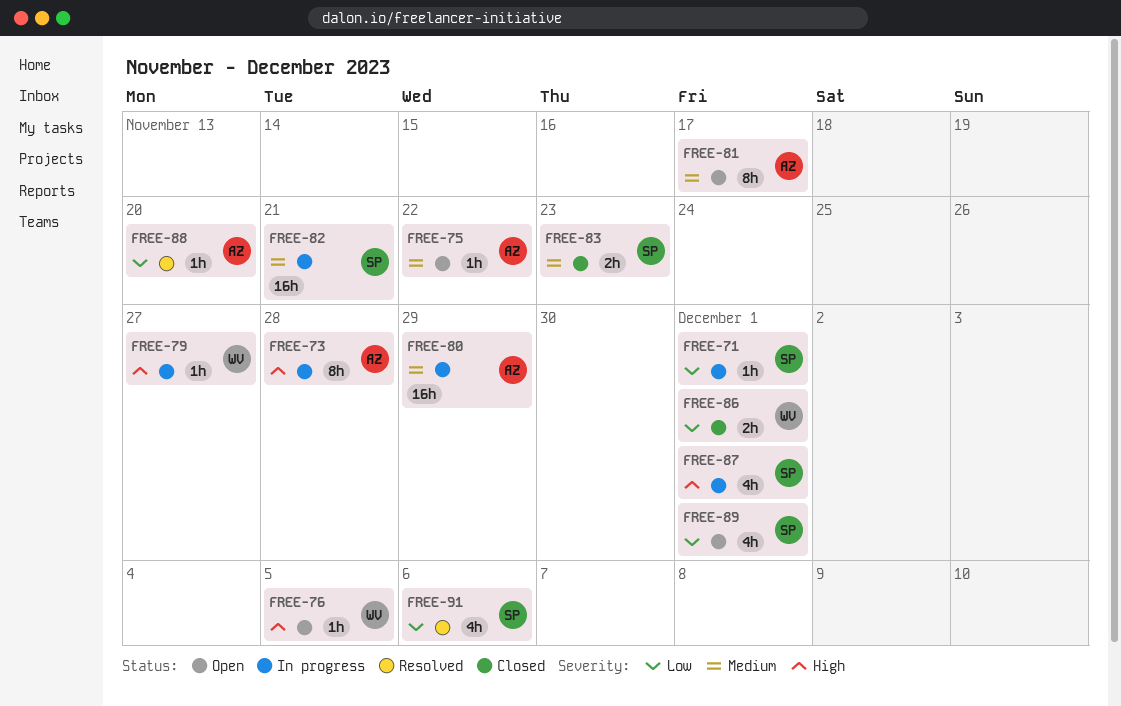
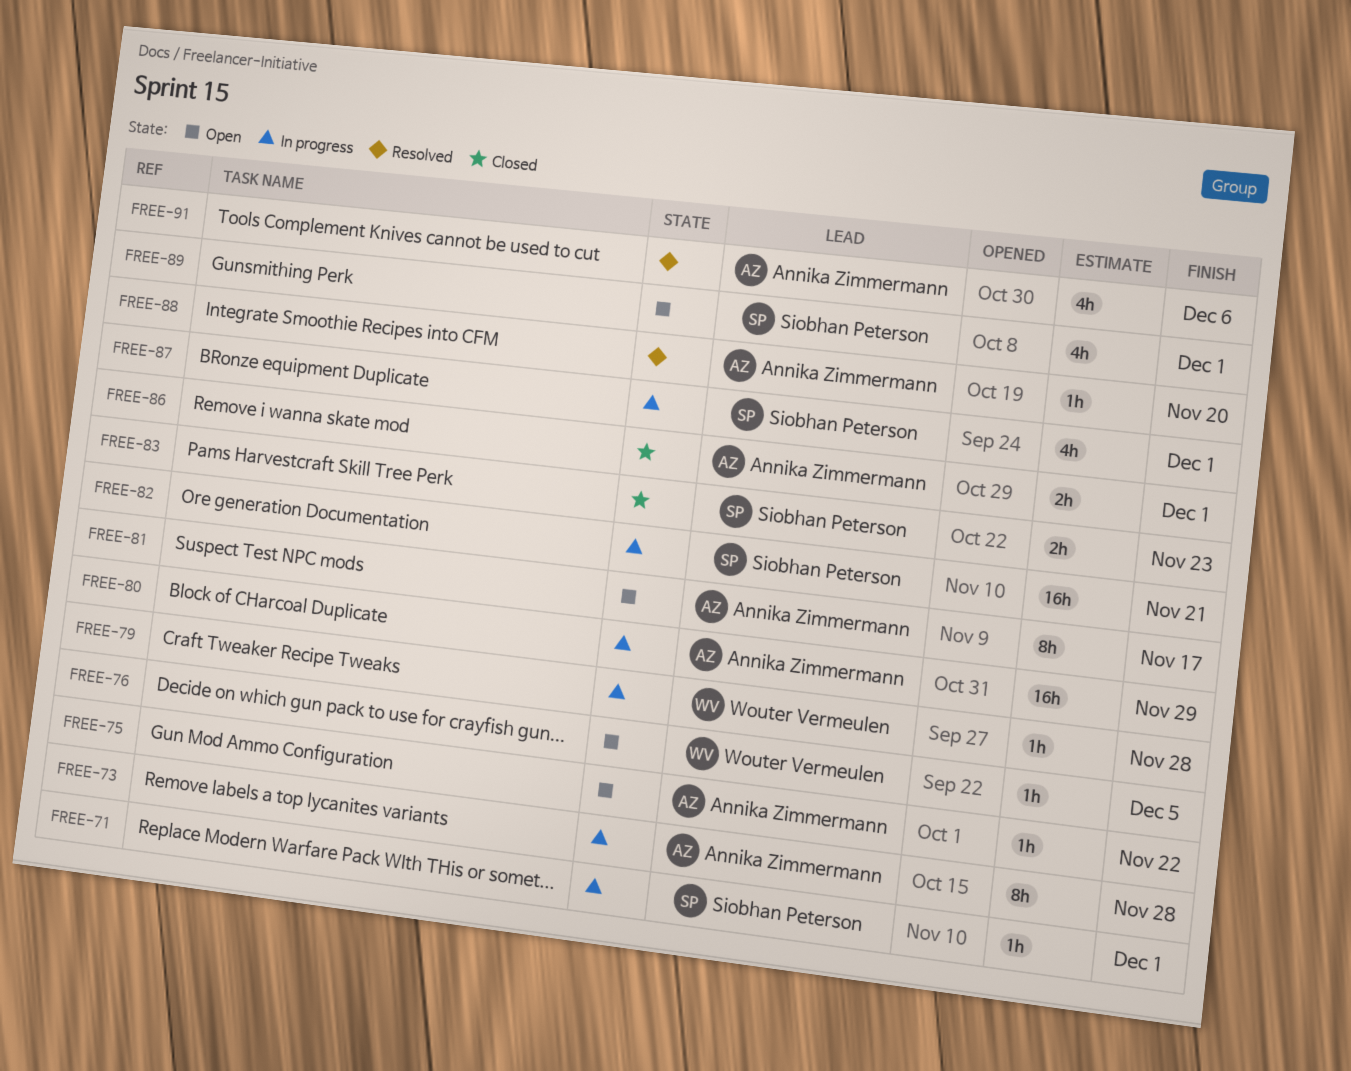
FREE-79, due: Nov 27 -> Nov 28
FREE-86, owner: Wouter Vermeulen -> Annika Zimmermann
FREE-91, owner: Siobhan Peterson -> Annika Zimmermann

